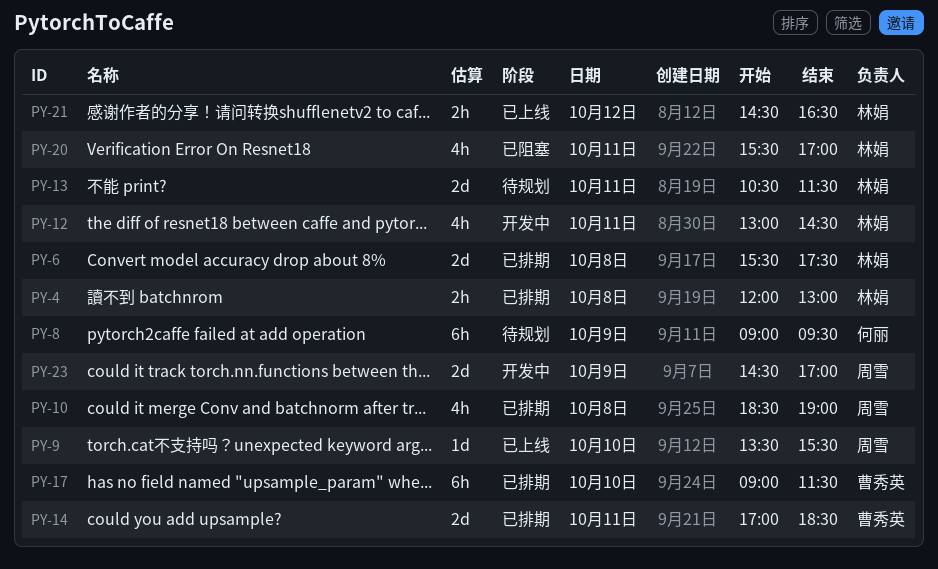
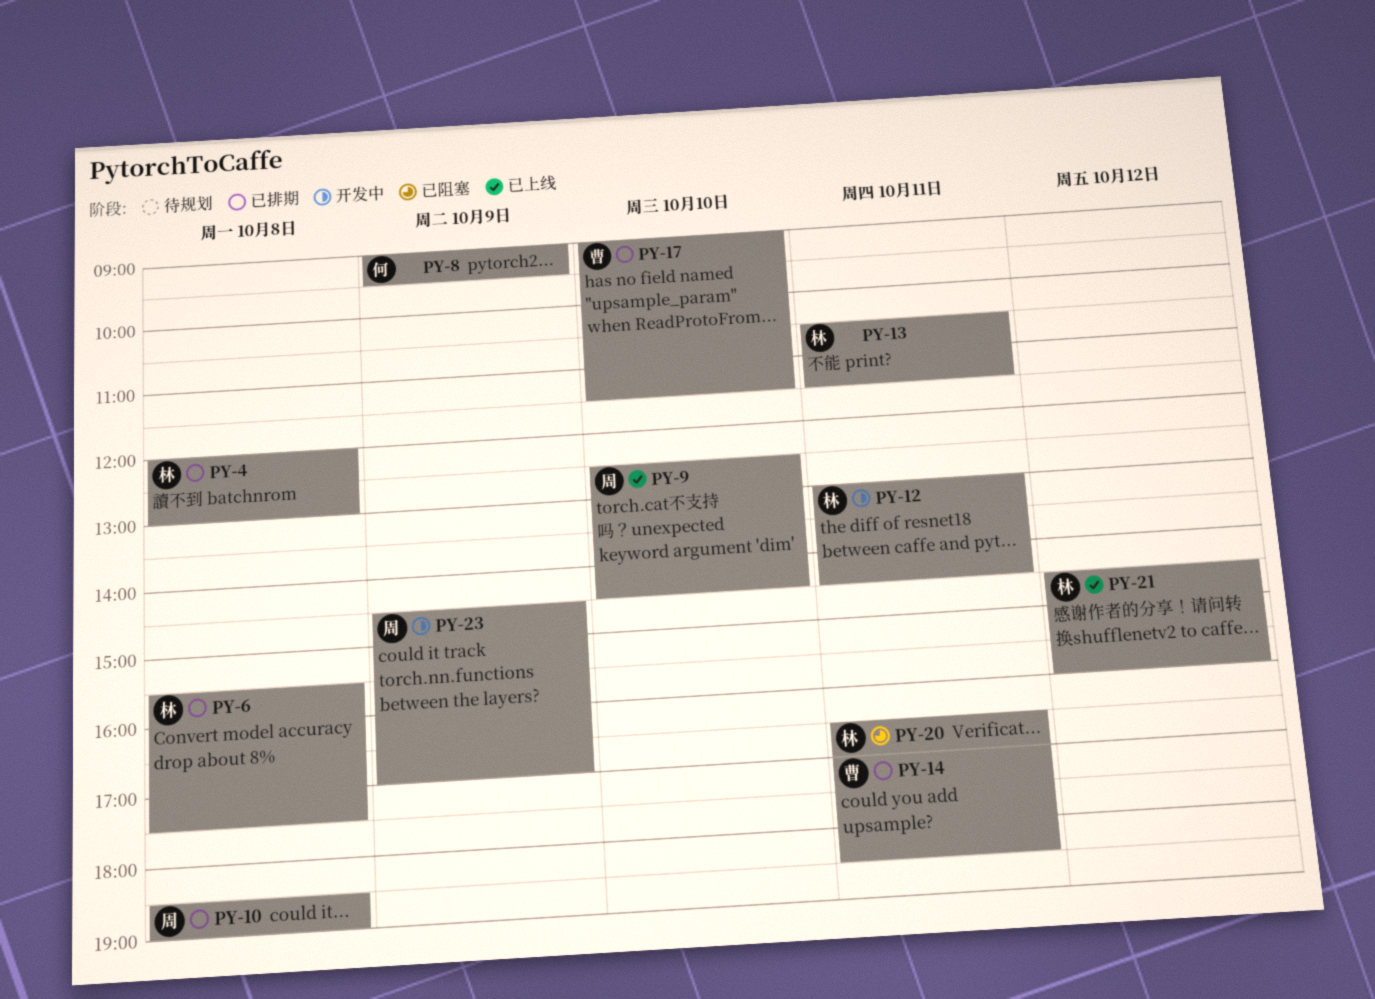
PY-9, begins: 13:30 -> 12:30
PY-9, ends: 15:30 -> 14:30
PY-20, begins: 15:30 -> 16:30
PY-21, ends: 16:30 -> 16:00

